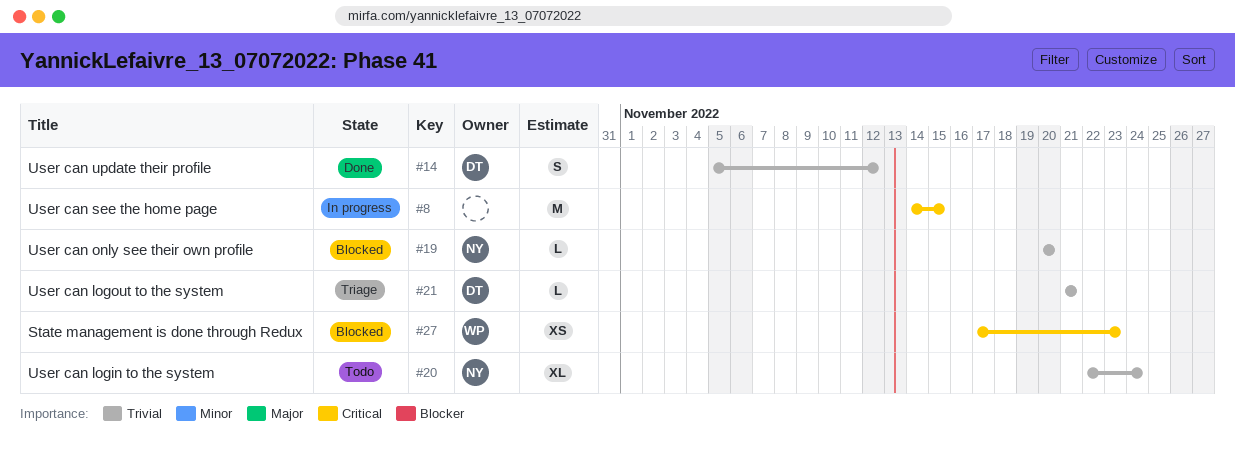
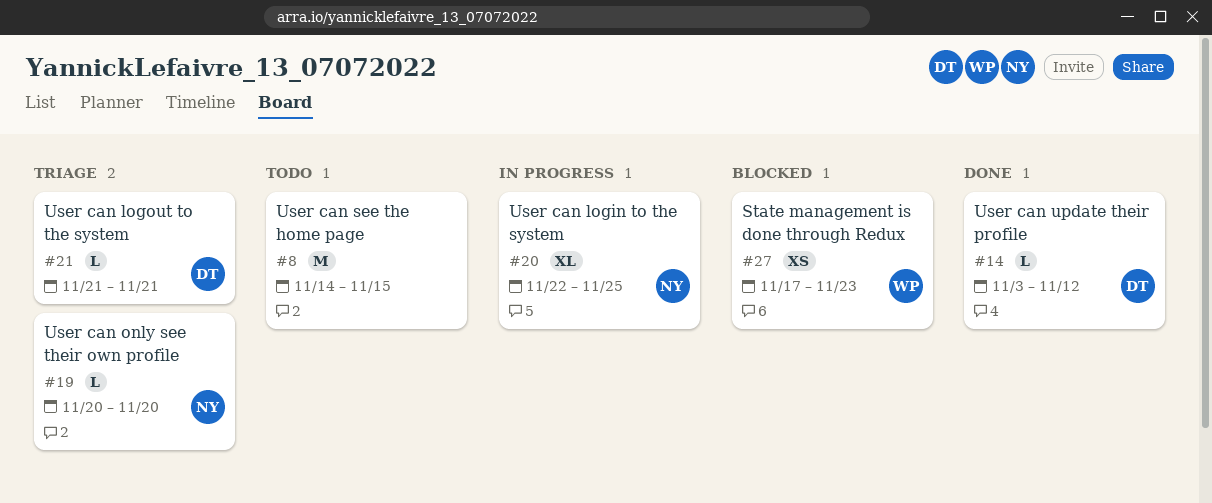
#8, status: In progress -> Todo
#14, estimate: S -> L
#14, start: Nov 5 -> Nov 3
#19, status: Blocked -> Triage
#20, status: Todo -> In progress
#20, due: Nov 24 -> Nov 25

